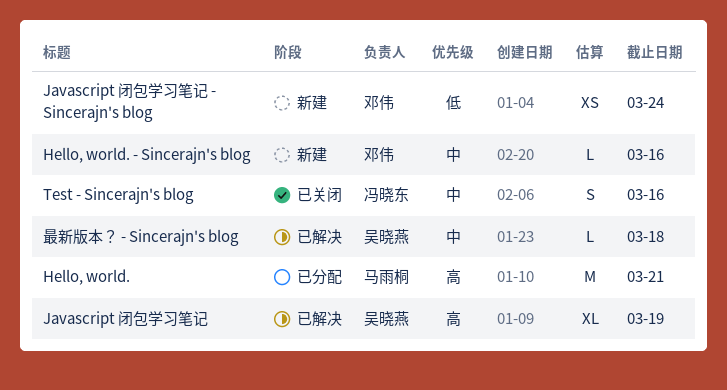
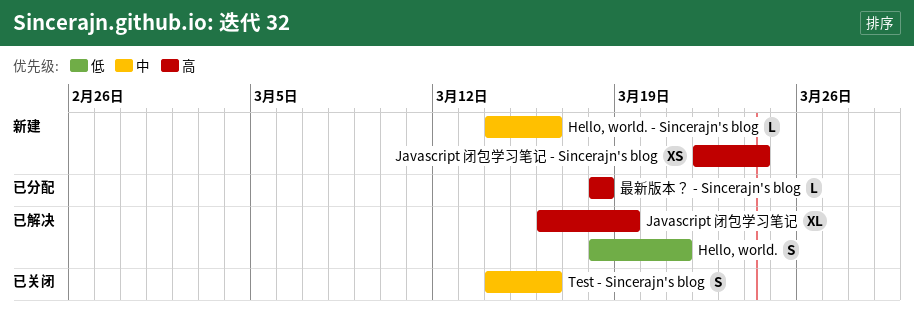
Hello, world., status: 已分配 -> 已解决
Hello, world., priority: 高 -> 低
Hello, world., estimate: M -> S
Javascript 闭包学习笔记 - Sincerajn's blog, priority: 低 -> 高
最新版本？ - Sincerajn's blog, status: 已解决 -> 已分配
最新版本？ - Sincerajn's blog, priority: 中 -> 高

